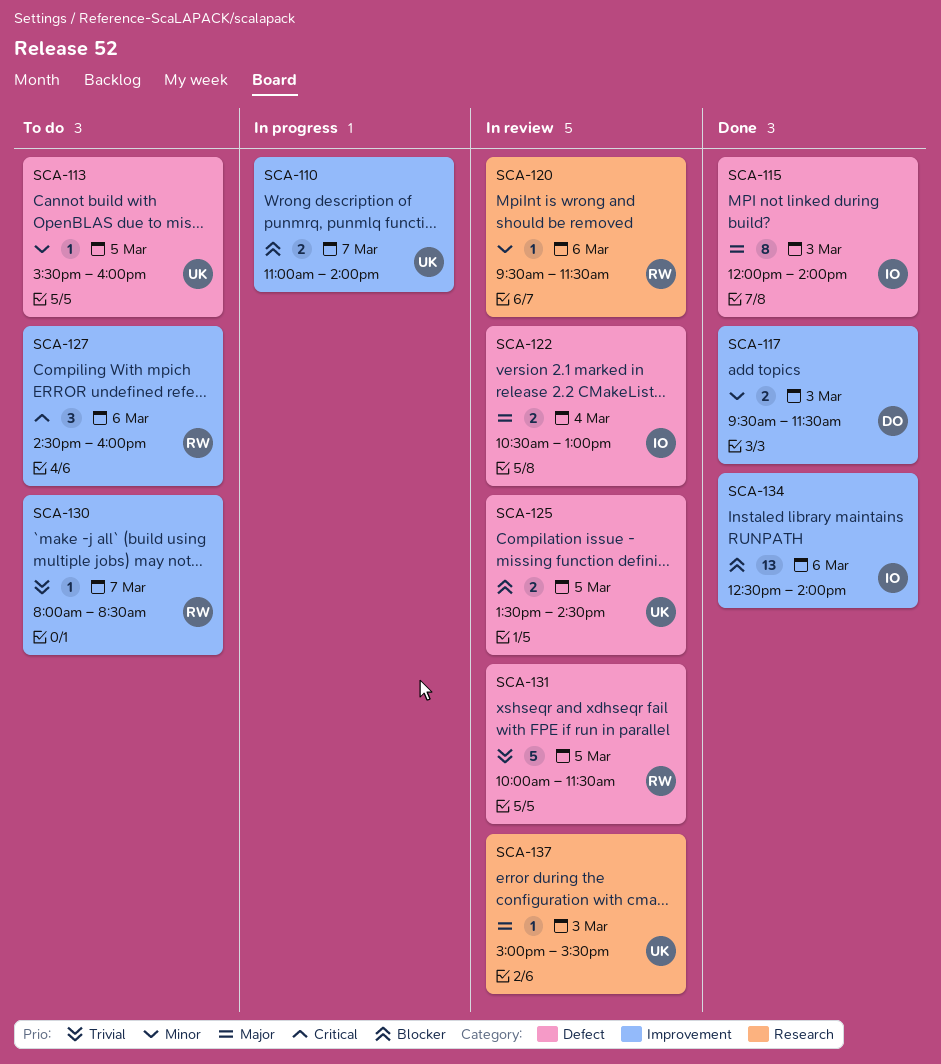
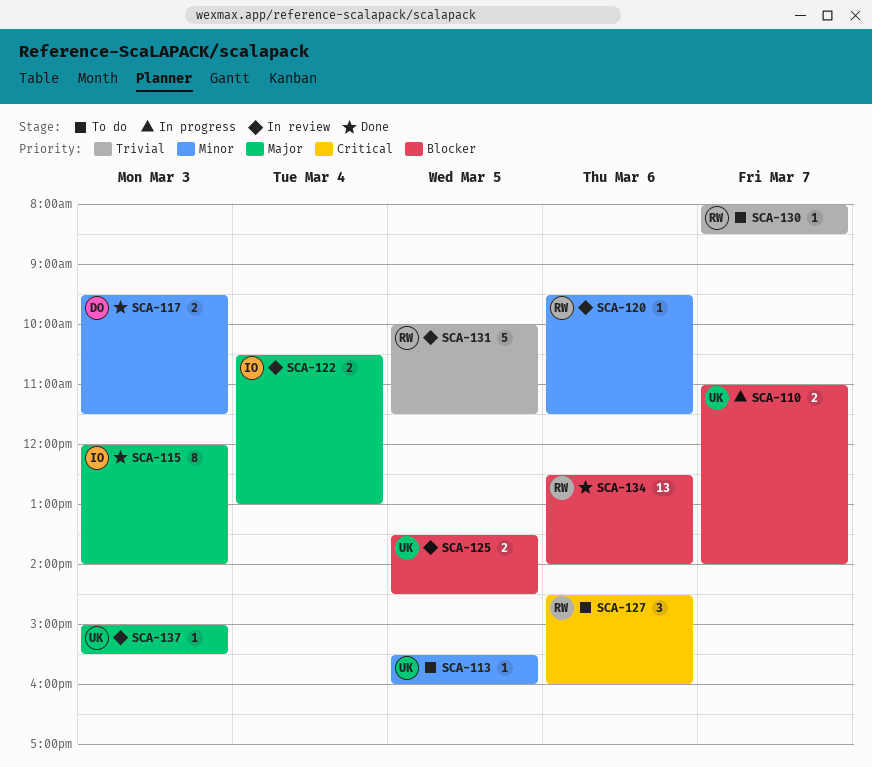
SCA-134, owner: IO -> RW

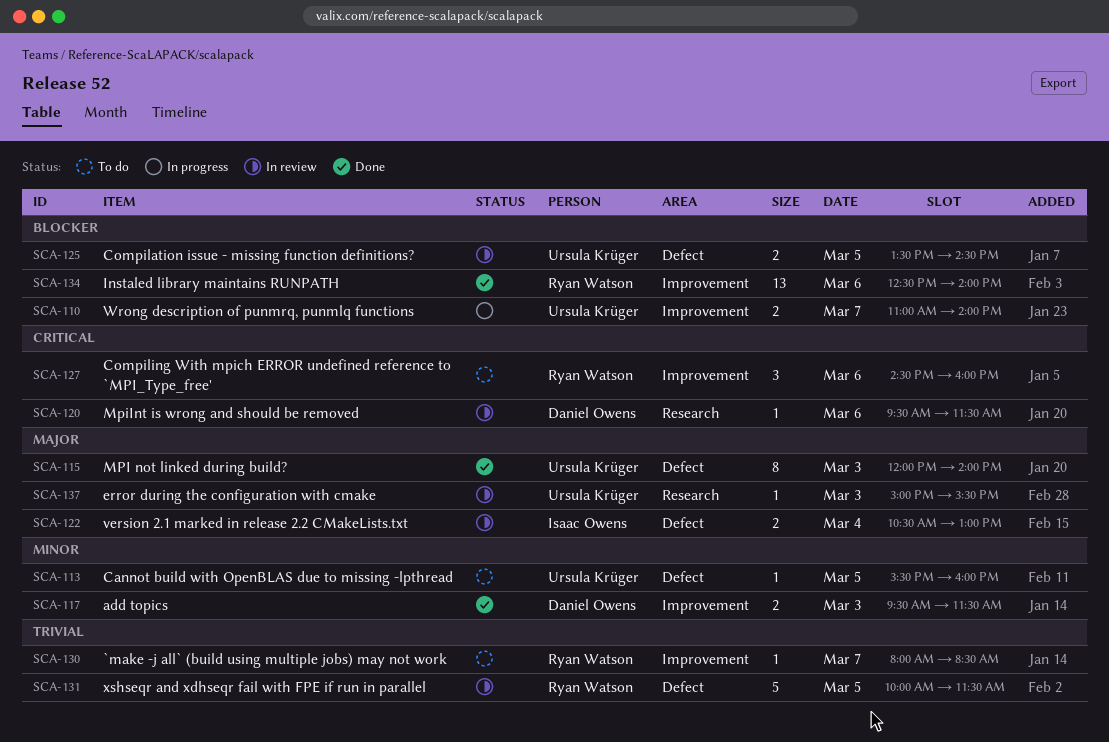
SCA-115, owner: Isaac Owens -> Ursula Krüger
SCA-120, owner: Ryan Watson -> Daniel Owens
SCA-120, priority: Minor -> Critical

